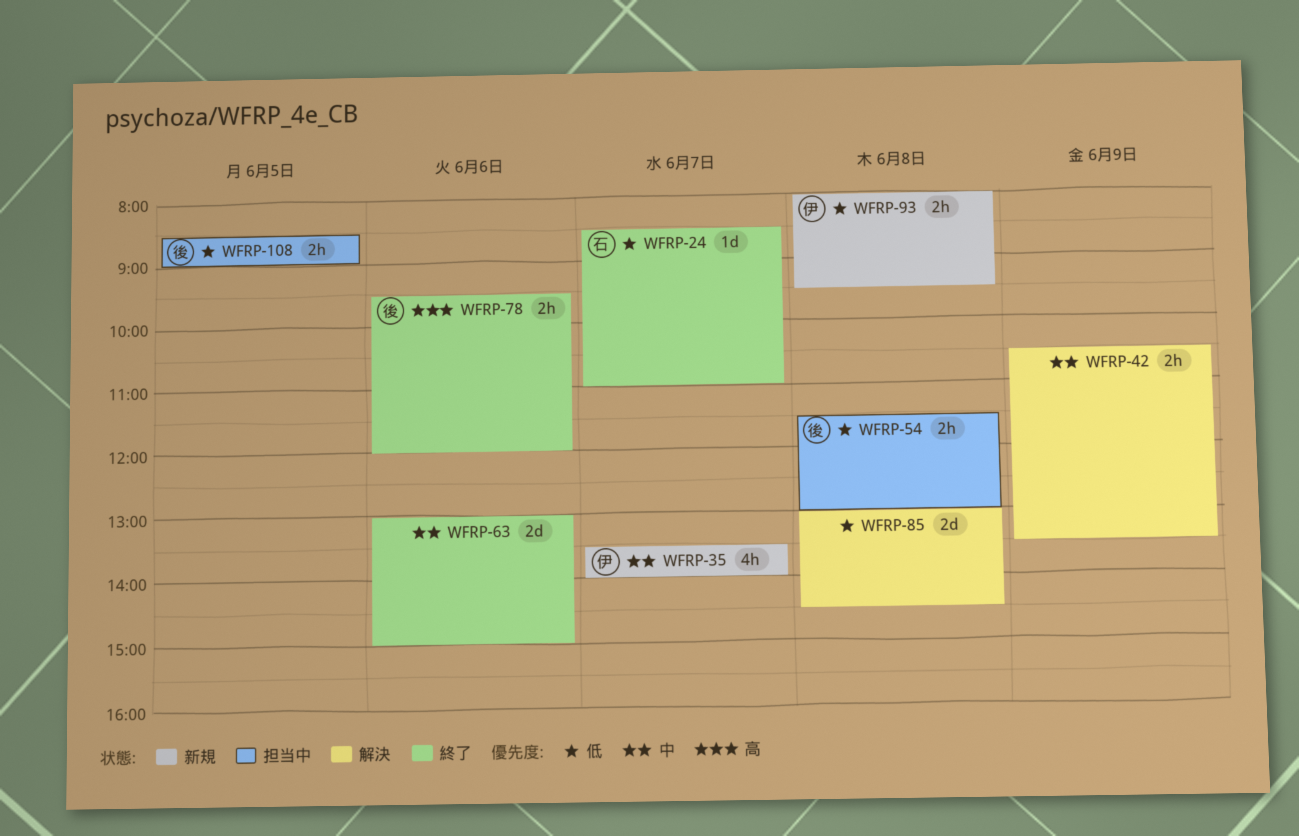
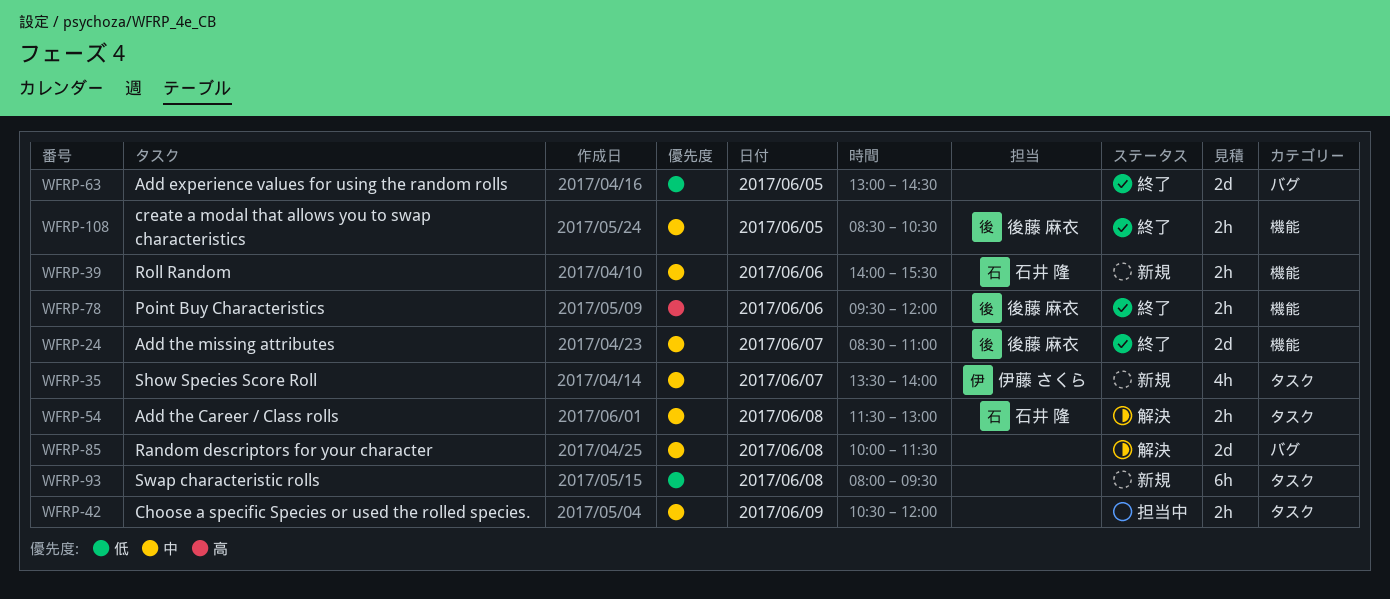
WFRP-24, owner: 石井 隆 -> 後藤 麻衣
WFRP-24, priority: 低 -> 中
WFRP-24, estimate: 1d -> 2d
WFRP-39: none -> present
WFRP-42, status: 解決 -> 担当中
WFRP-42, ends: 13:30 -> 12:00
WFRP-54, status: 担当中 -> 解決
WFRP-54, owner: 後藤 麻衣 -> 石井 隆
WFRP-54, priority: 低 -> 中
WFRP-63, priority: 中 -> 低
WFRP-63, day: Jun 6 -> Jun 5
WFRP-63, ends: 15:00 -> 14:30
WFRP-85, priority: 低 -> 中
WFRP-85, begins: 13:00 -> 10:00
WFRP-85, ends: 14:30 -> 11:30
WFRP-93, owner: 伊藤 さくら -> none
WFRP-93, estimate: 2h -> 6h
WFRP-108, status: 担当中 -> 終了
WFRP-108, priority: 低 -> 中
WFRP-108, ends: 09:00 -> 10:30

